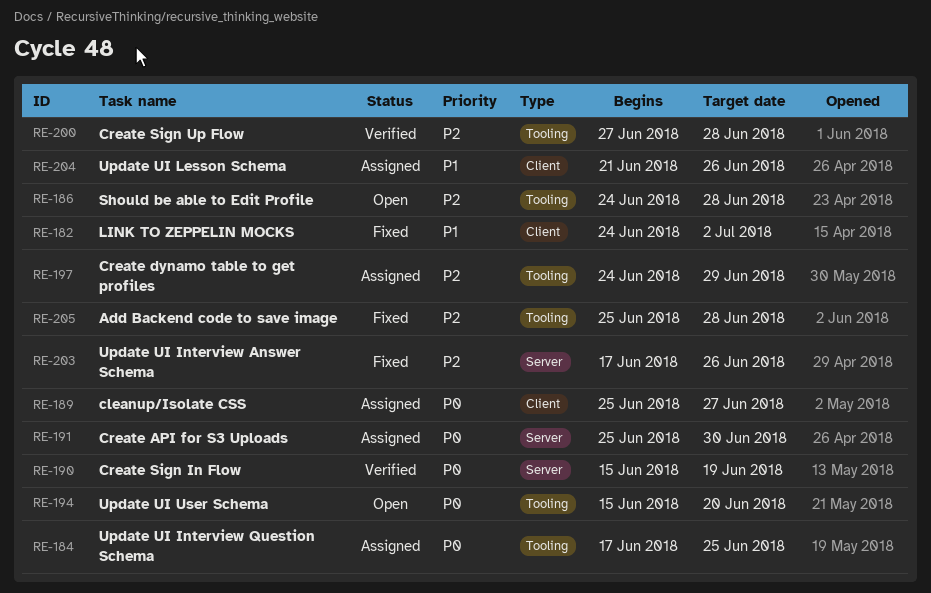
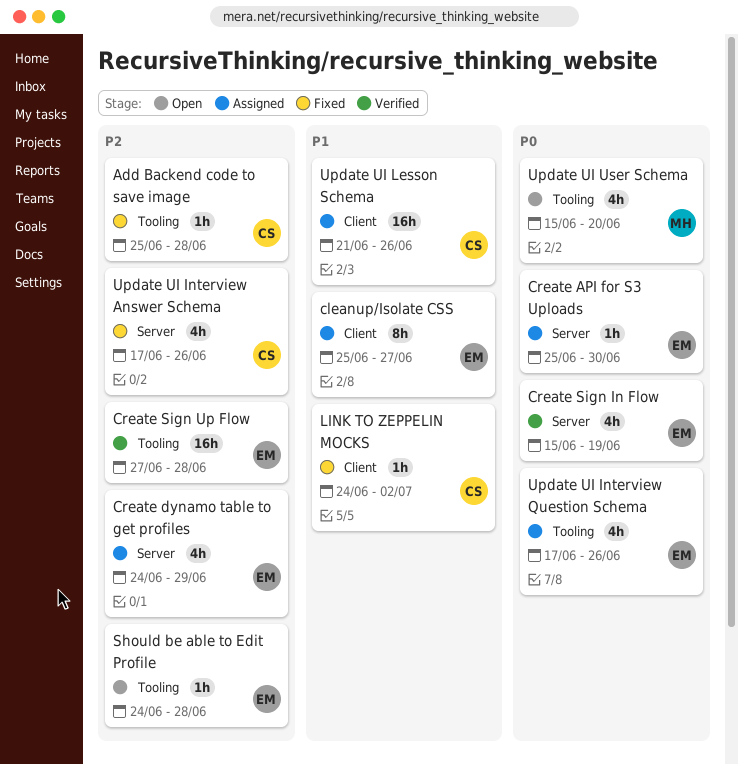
cleanup/Isolate CSS, priority: P0 -> P1
Create dynamo table to get profiles, label: Tooling -> Server
Update UI Interview Question Schema, due: Jun 25 -> Jun 26

